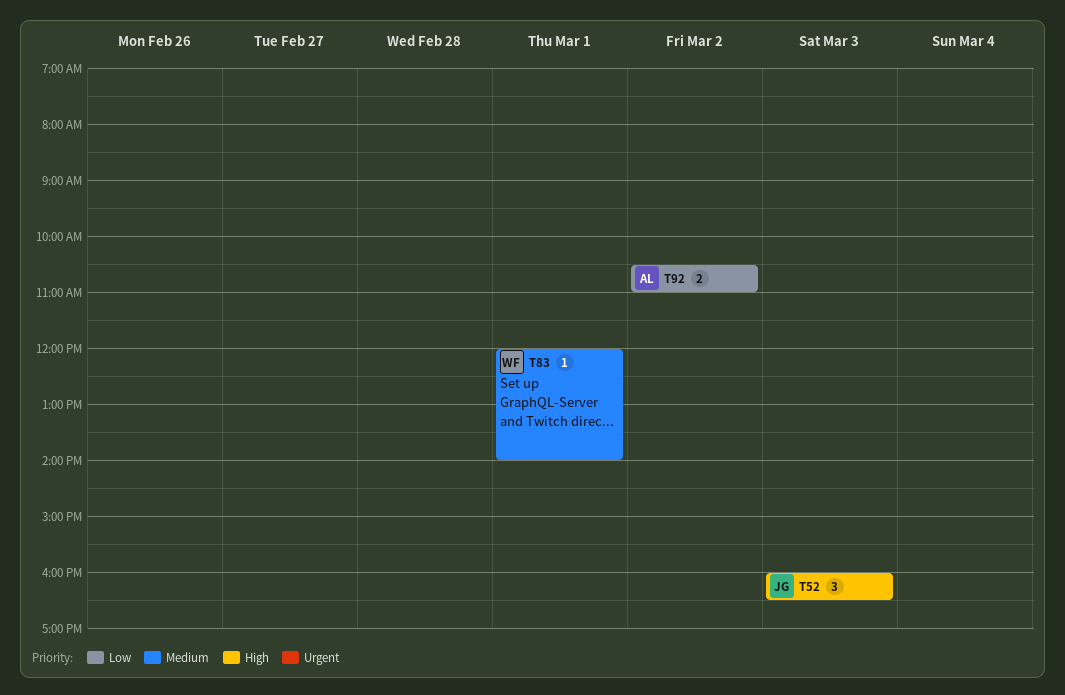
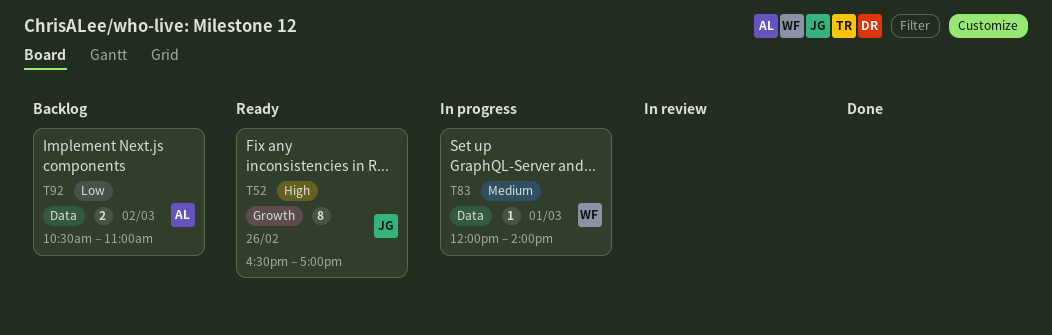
T52, estimate: 3 -> 8
T52, day: Mar 3 -> Feb 26
T52, begins: 16:00 -> 16:30
T52, ends: 16:30 -> 17:00

